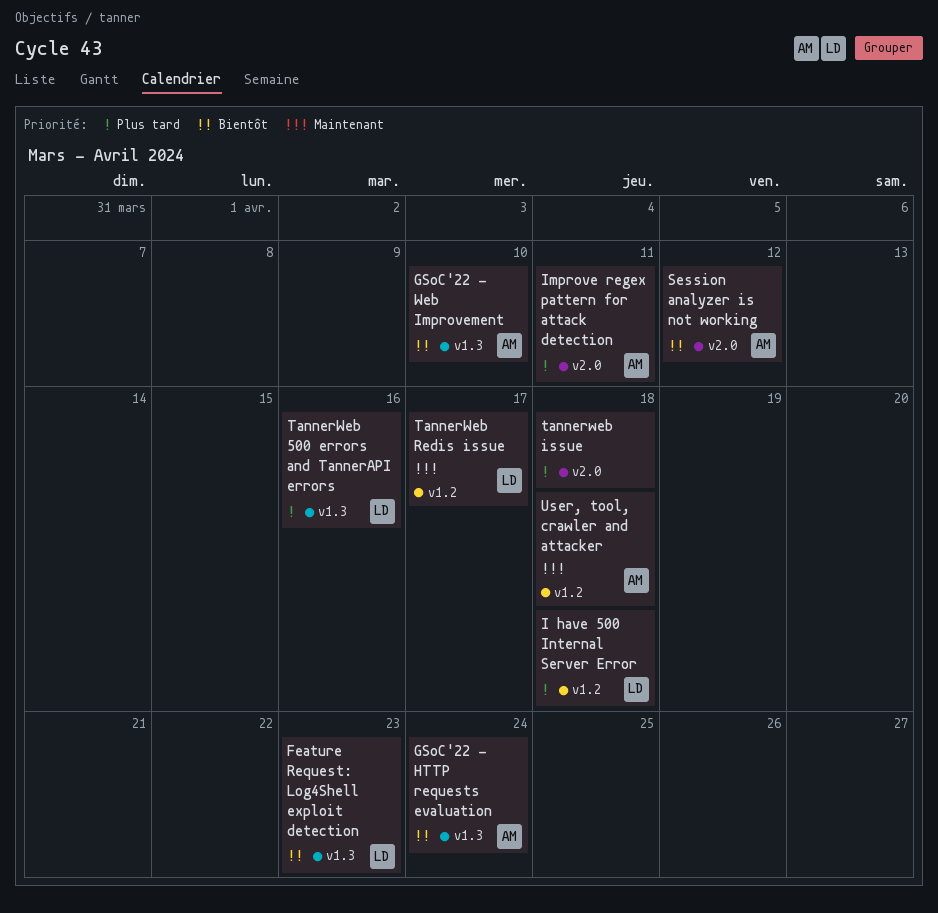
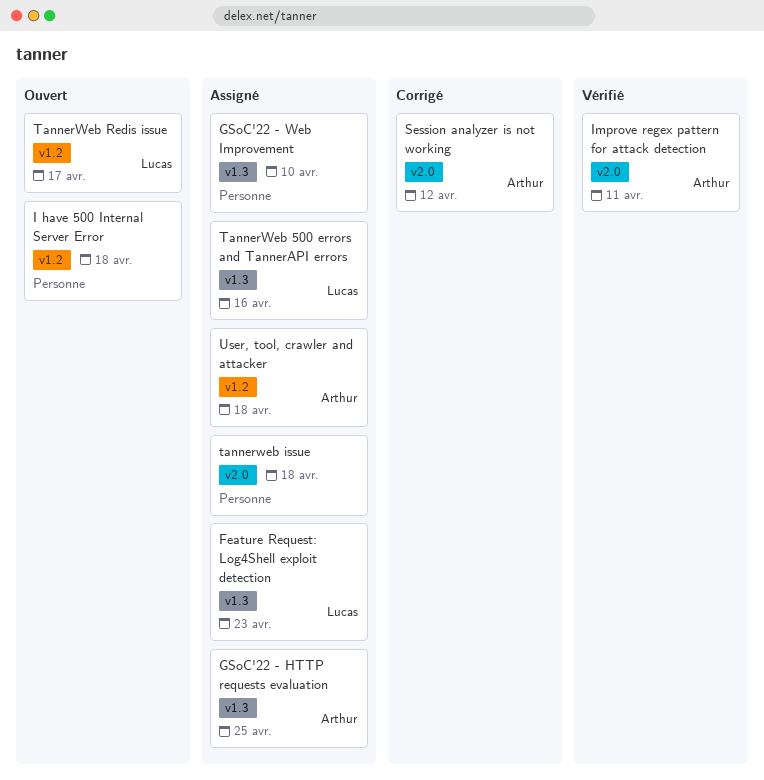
GSoC'22 - HTTP requests evaluation, due: Apr 24 -> Apr 25
GSoC'22 - Web Improvement, owner: Arthur -> none
I have 500 Internal Server Error, owner: Lucas -> none

